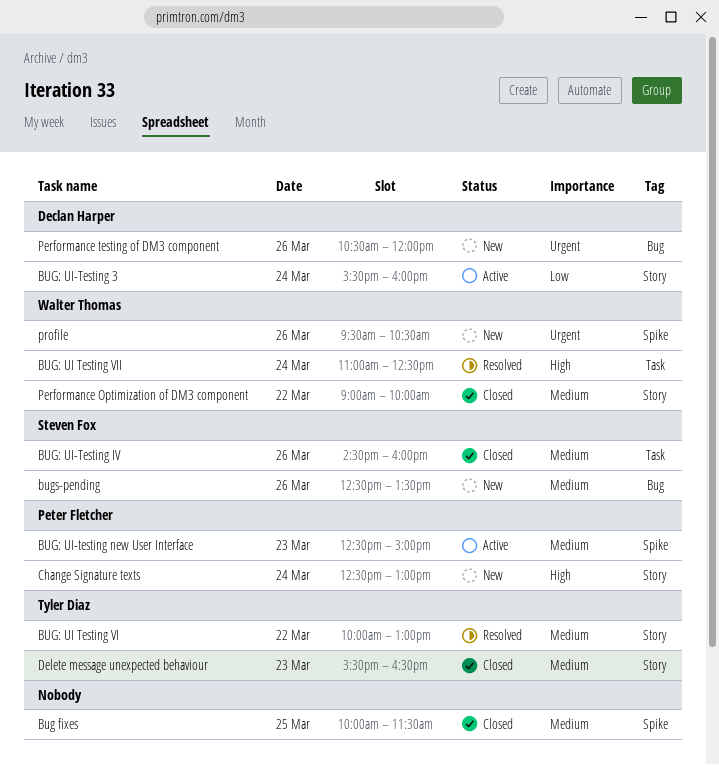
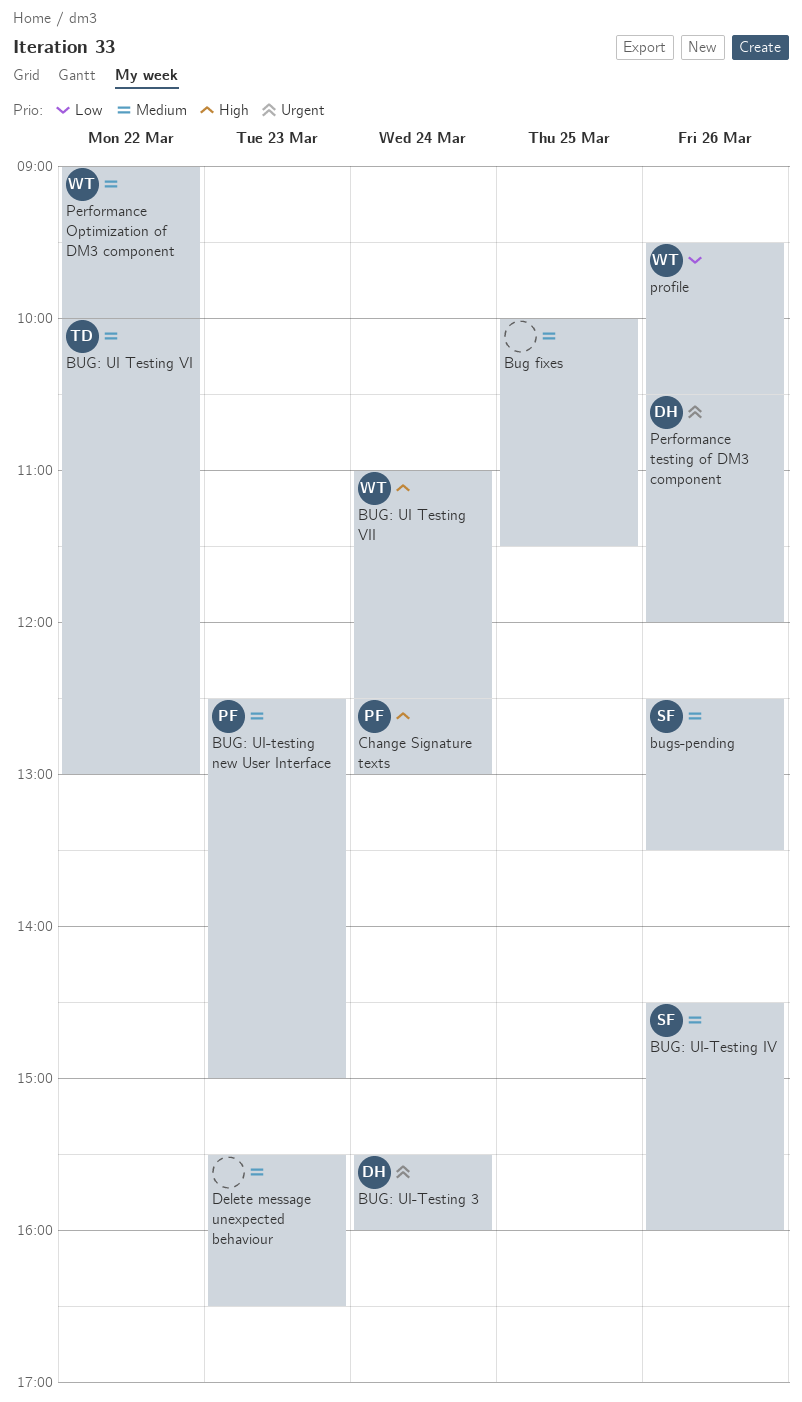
BUG: UI-Testing 3, priority: Low -> Urgent
Delete message unexpected behaviour, owner: Tyler Diaz -> none
profile, priority: Urgent -> Low

